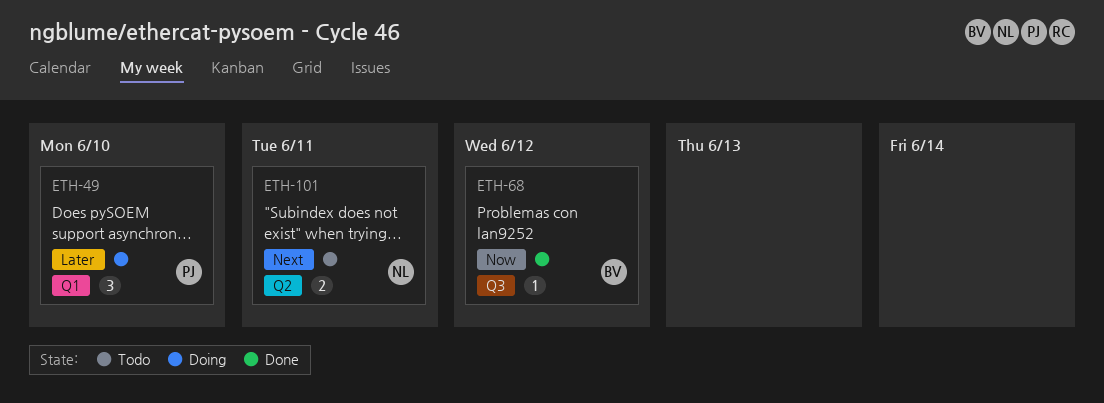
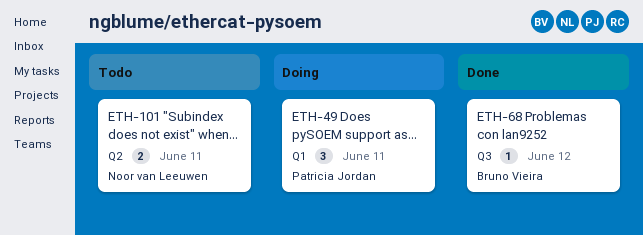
ETH-49, due: Jun 10 -> Jun 11

